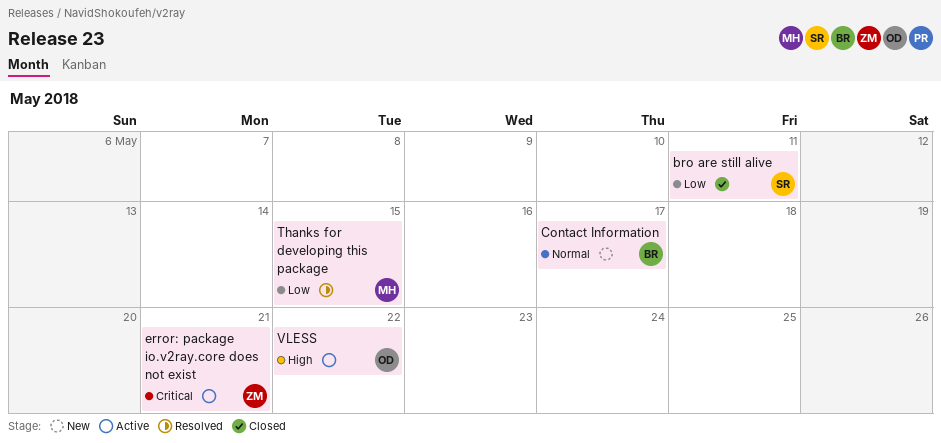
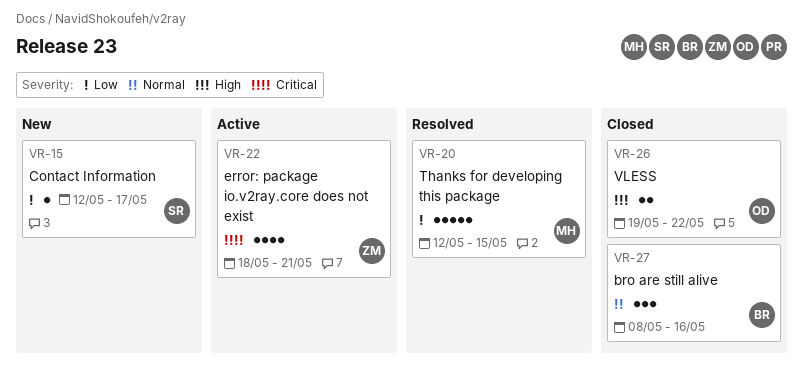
bro are still alive, owner: SR -> BR
bro are still alive, priority: Low -> Normal
bro are still alive, due: May 11 -> May 16
Contact Information, owner: BR -> SR
Contact Information, priority: Normal -> Low
VLESS, status: Active -> Closed

